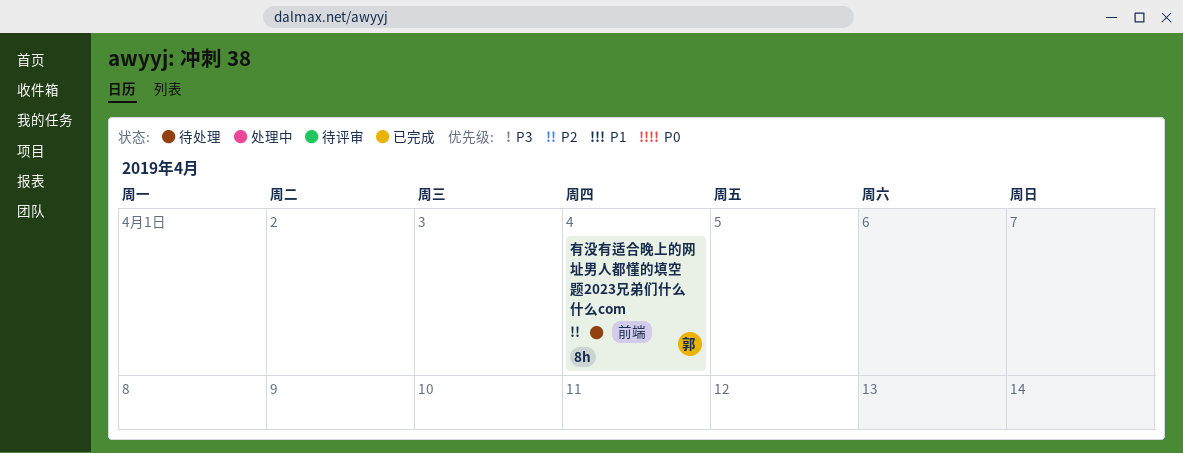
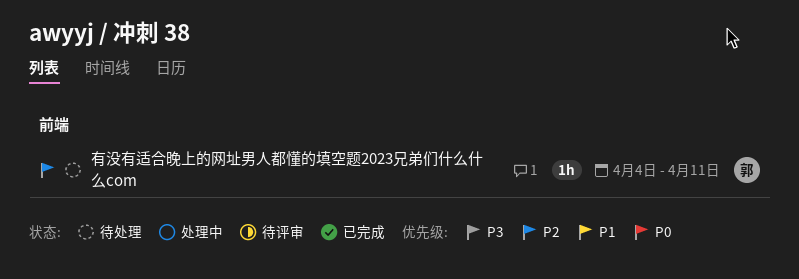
有没有适合晚上的网址男人都懂的填空题2023兄弟们什么什么com, estimate: 8h -> 1h
有没有适合晚上的网址男人都懂的填空题2023兄弟们什么什么com, due: Apr 4 -> Apr 11

